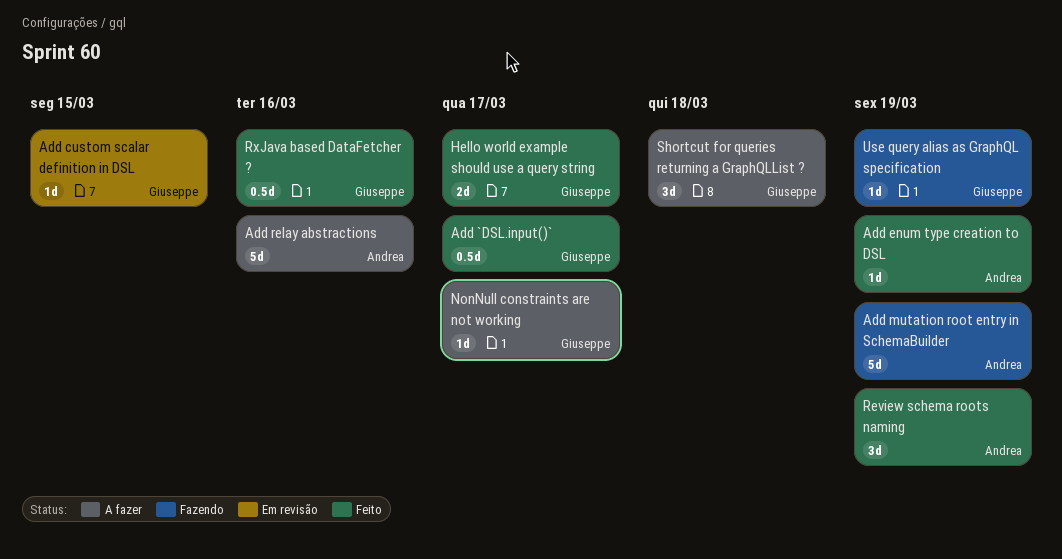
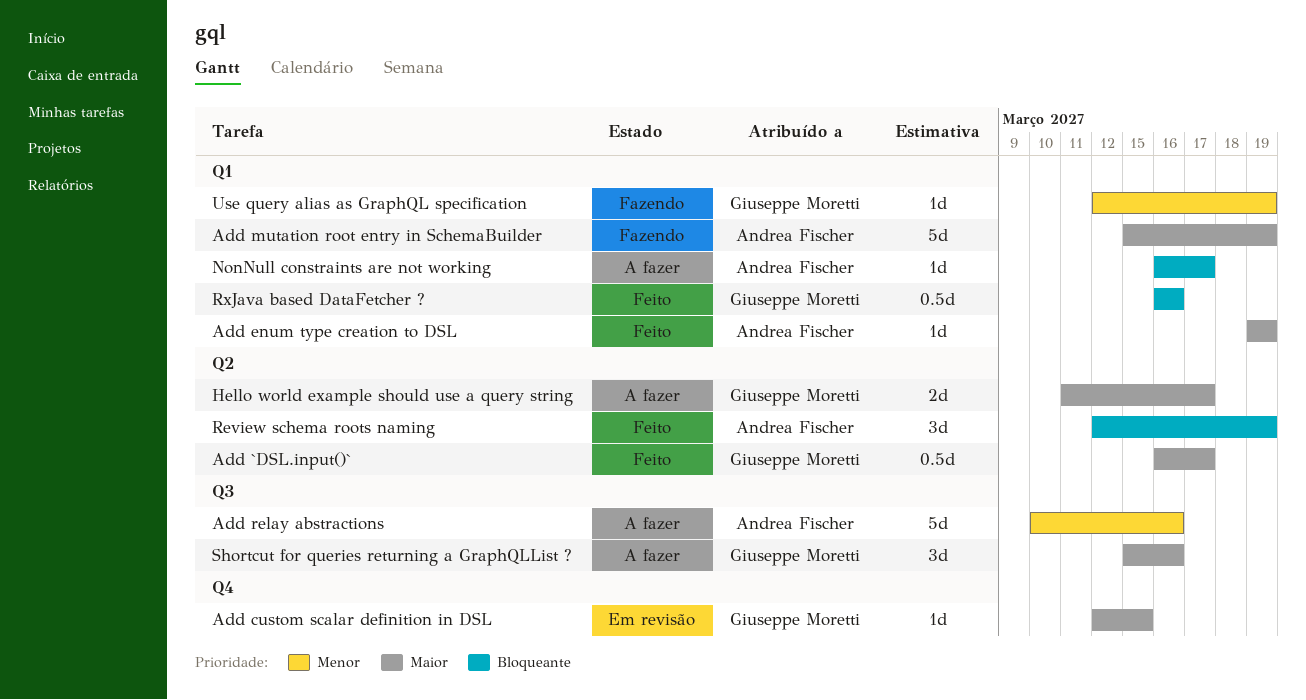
Hello world example should use a query string, status: Feito -> A fazer
NonNull constraints are not working, owner: Giuseppe Moretti -> Andrea Fischer
Shortcut for queries returning a GraphQLList ?, due: Mar 18 -> Mar 16

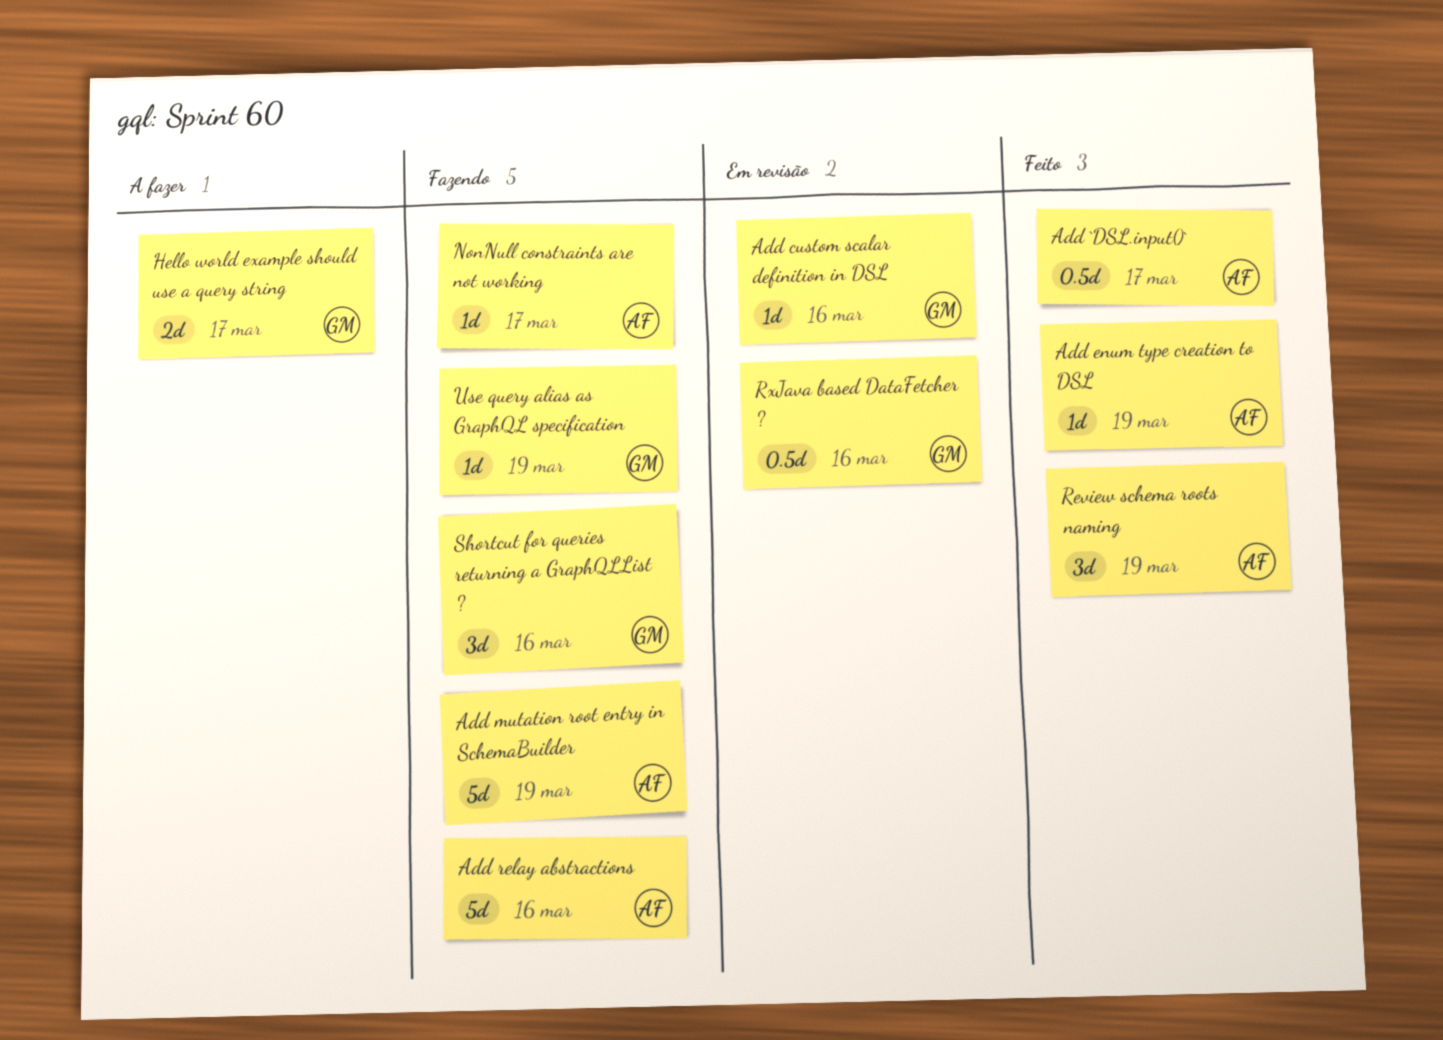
Add `DSL.input()`, owner: Giuseppe Moretti -> Andrea Fischer
Add custom scalar definition in DSL, due: Mar 15 -> Mar 16
Add relay abstractions, status: A fazer -> Fazendo
NonNull constraints are not working, status: A fazer -> Fazendo
RxJava based DataFetcher ?, status: Feito -> Em revisão
Shortcut for queries returning a GraphQLList ?, status: A fazer -> Fazendo

